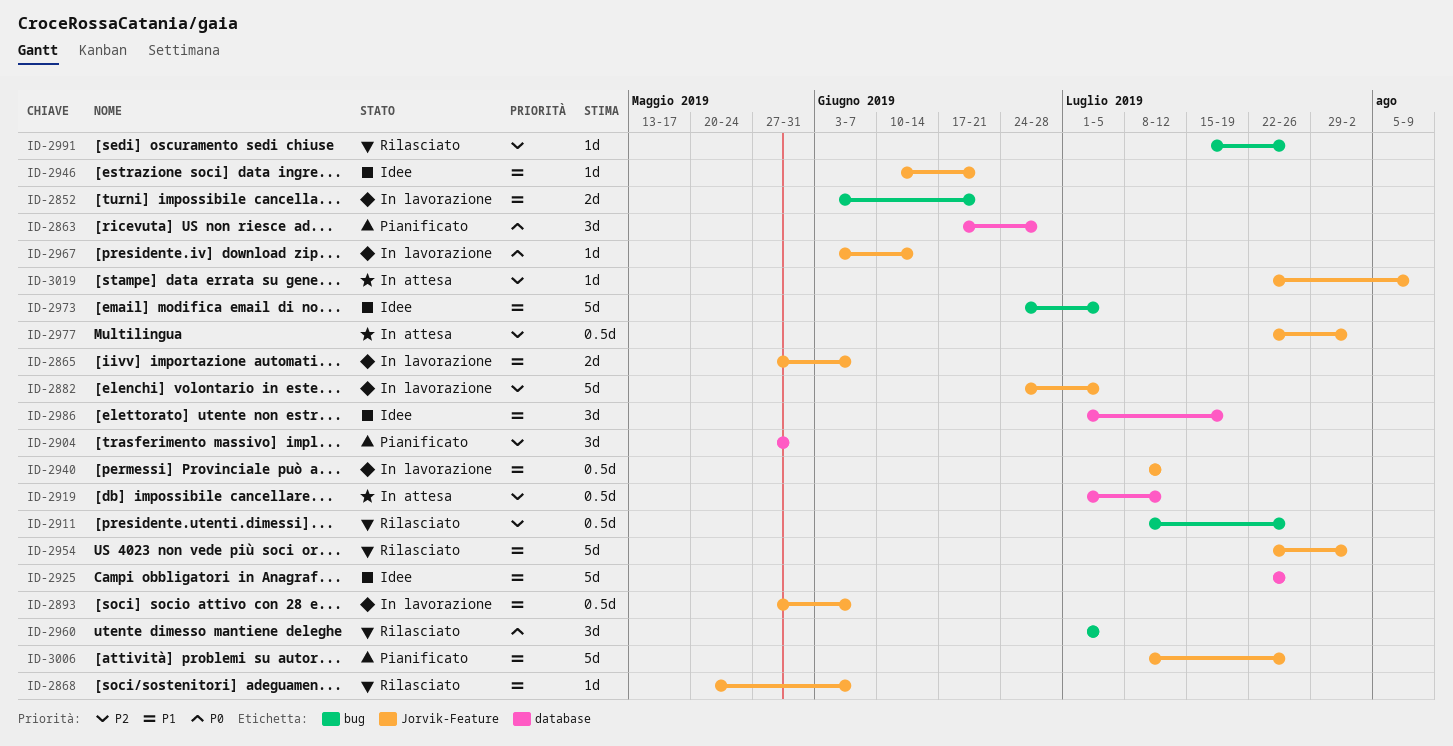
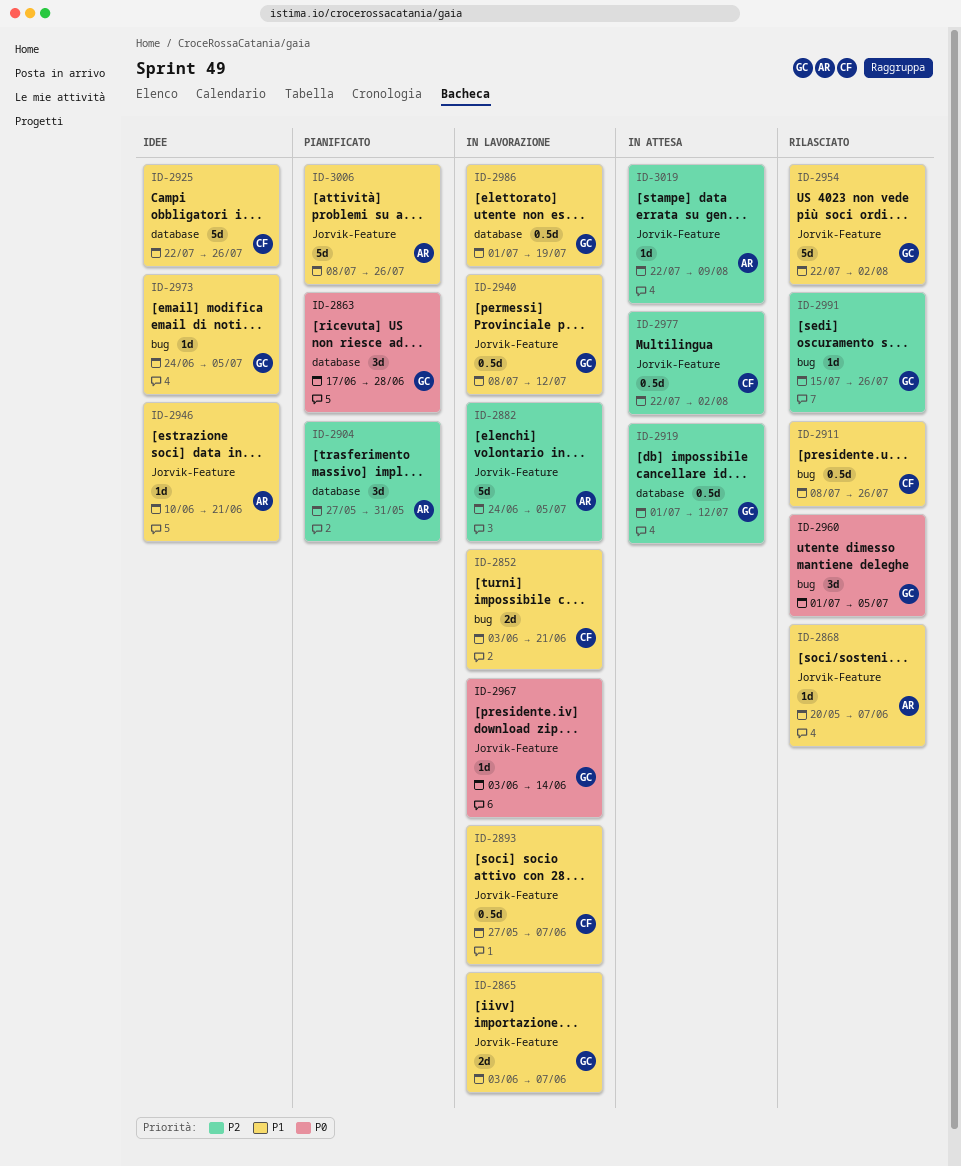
ID-2865, start: May 27 -> Jun 3
ID-2911, priority: P2 -> P1
ID-2973, estimate: 5d -> 1d
ID-2986, status: Idee -> In lavorazione
ID-2986, estimate: 3d -> 0.5d

